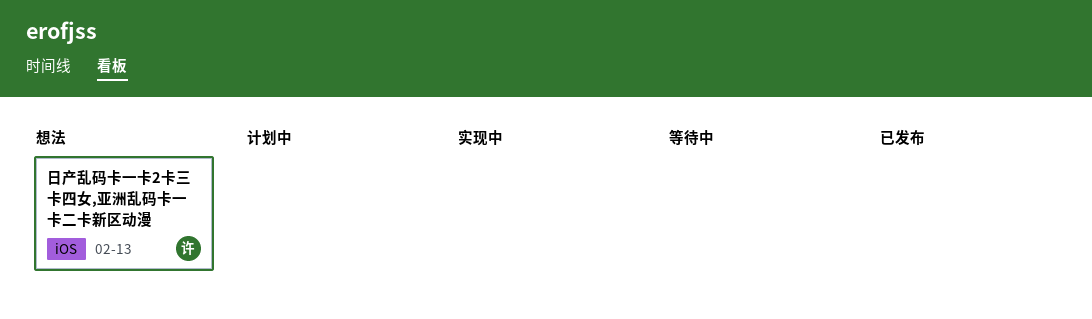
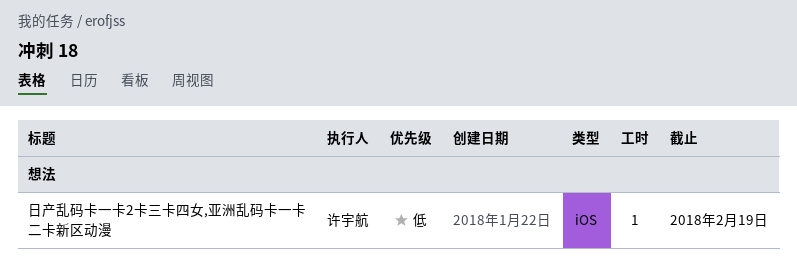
日产乱码卡一卡2卡三卡四女,亚洲乱码卡一卡二卡新区动漫, due: Feb 13 -> Feb 19

